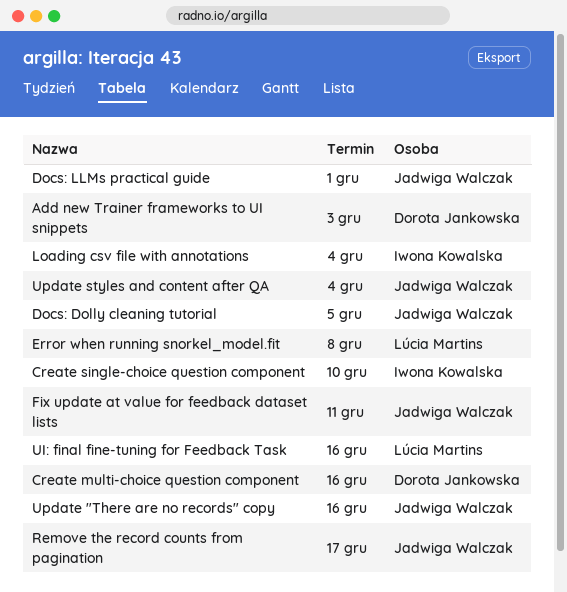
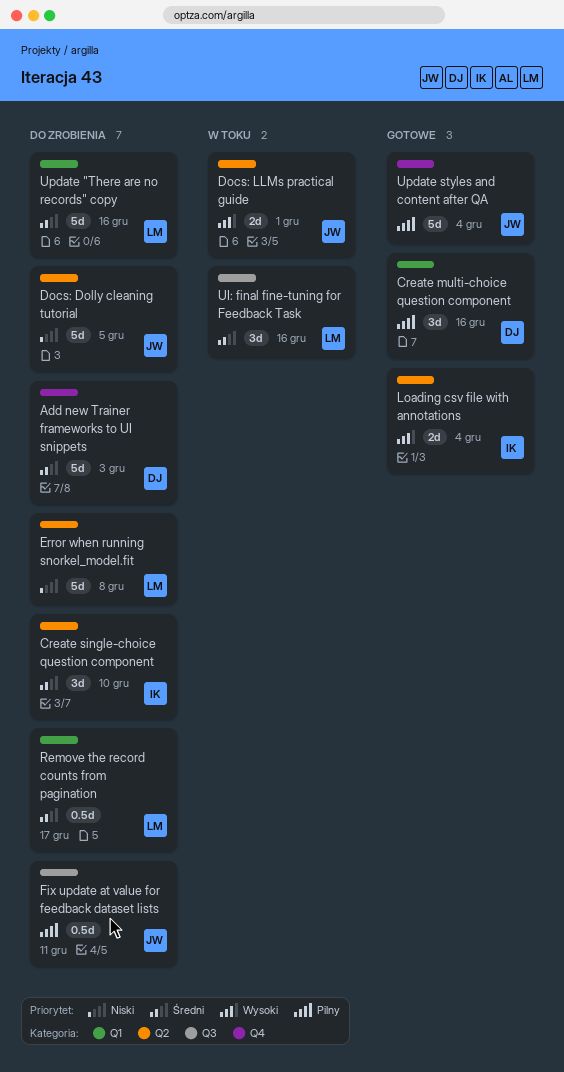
Remove the record counts from pagination, owner: Jadwiga Walczak -> Lúcia Martins
Update "There are no records" copy, owner: Jadwiga Walczak -> Lúcia Martins

